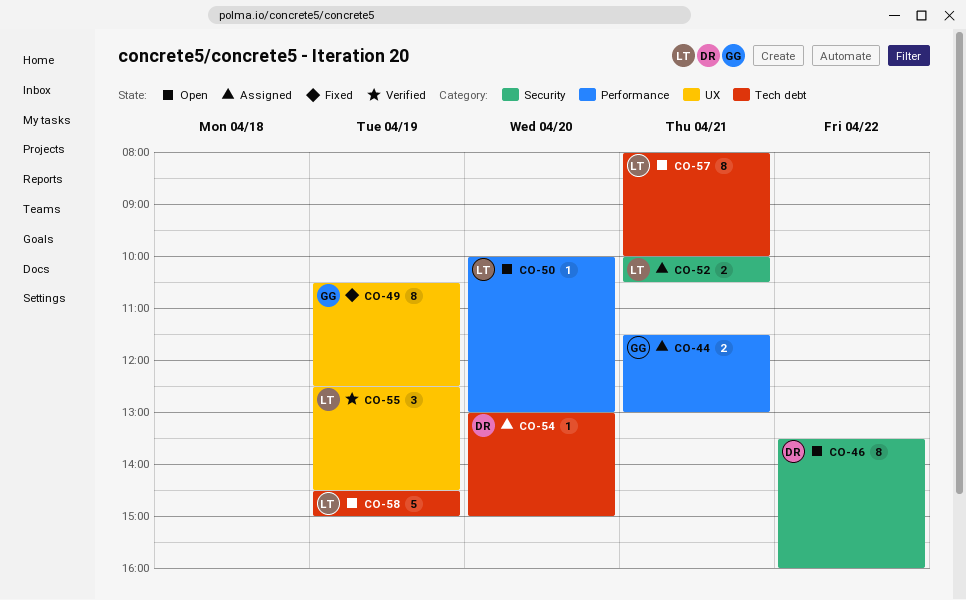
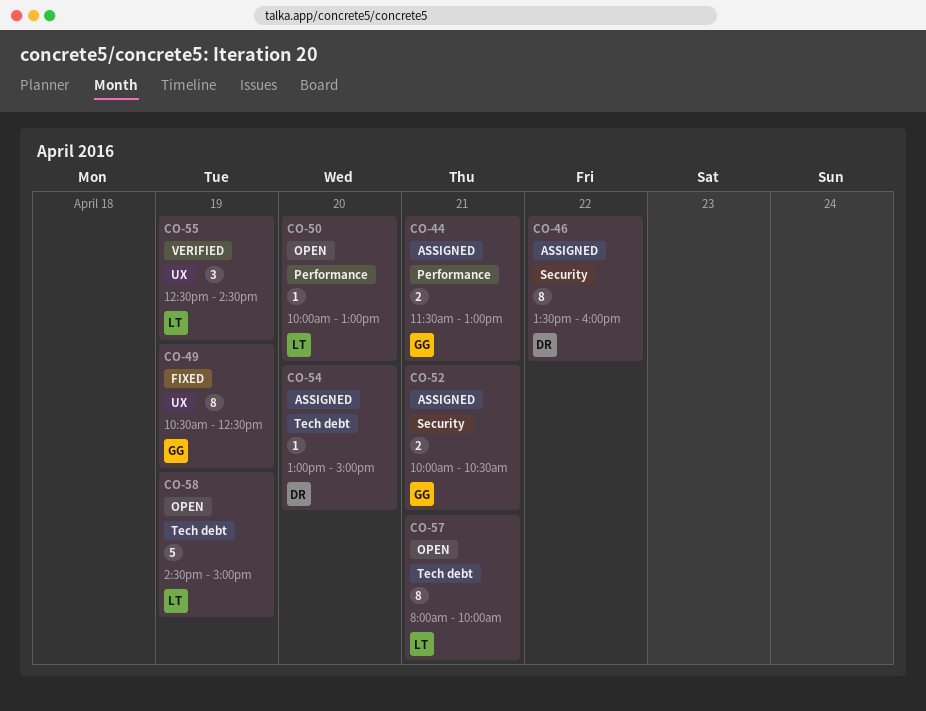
CO-46, status: Open -> Assigned
CO-52, owner: LT -> GG

